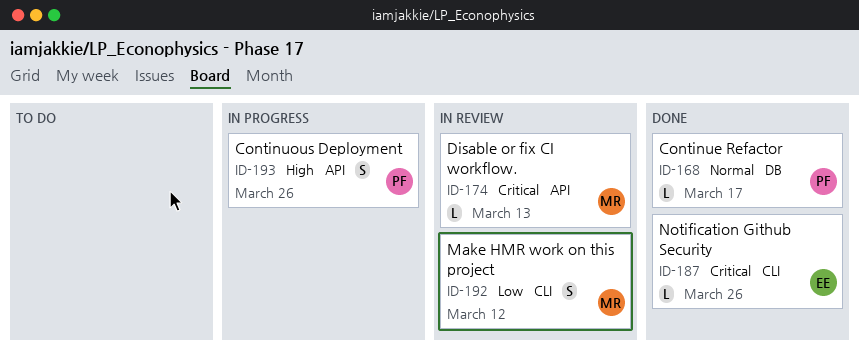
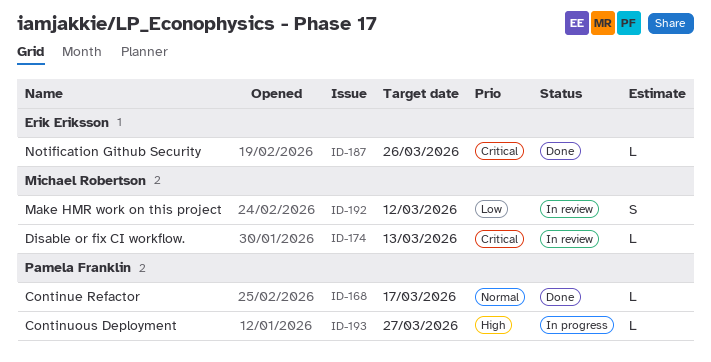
ID-193, estimate: S -> L
ID-193, due: Mar 26 -> Mar 27

